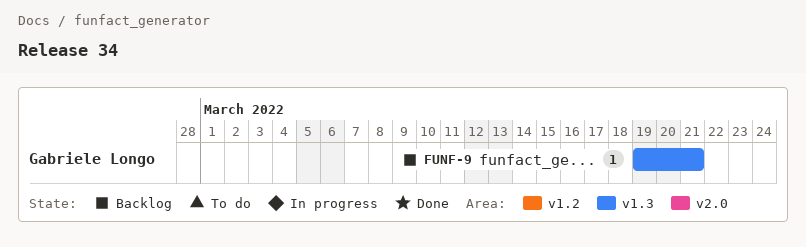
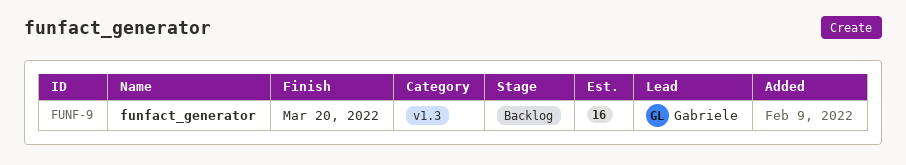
FUNF-9, estimate: 1 -> 16
FUNF-9, due: Mar 21 -> Mar 20

